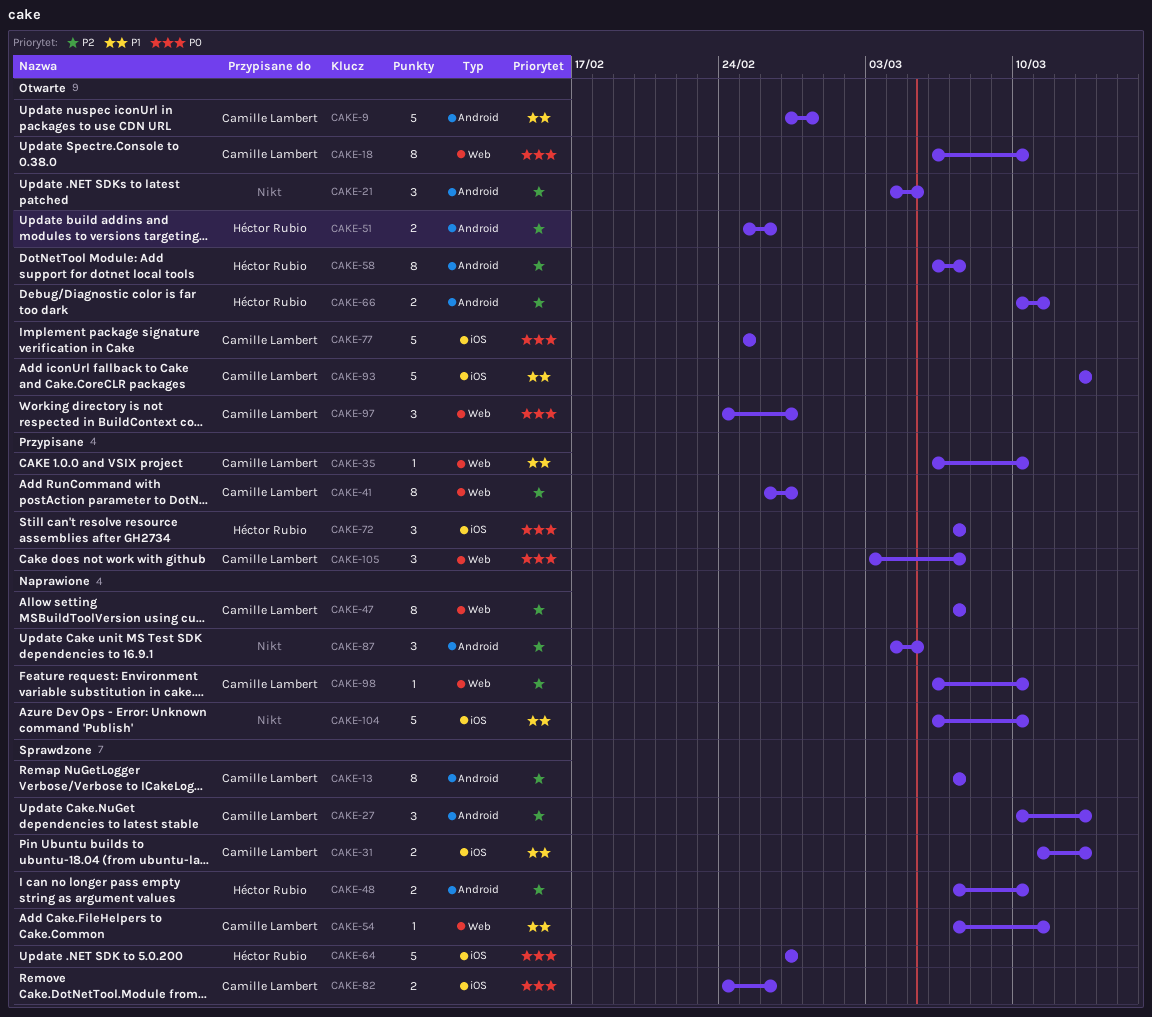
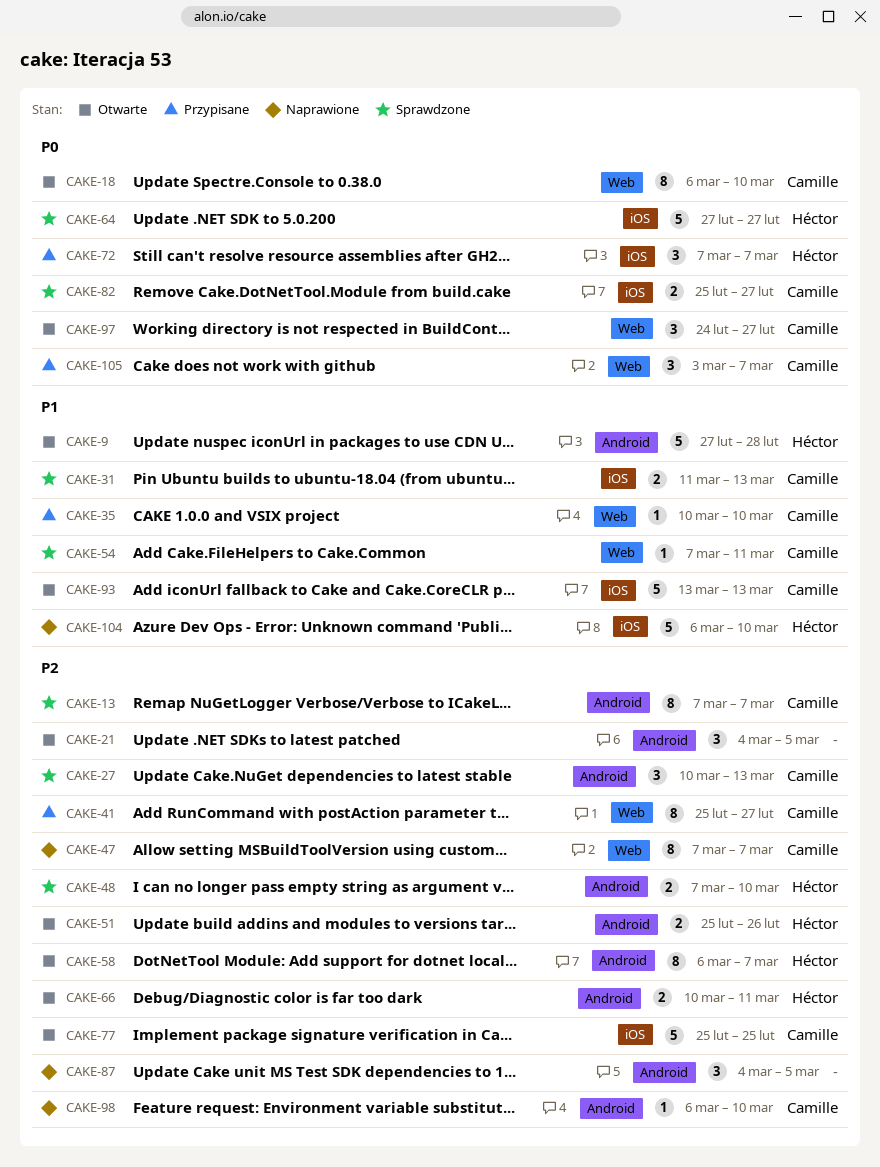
CAKE-9, owner: Camille Lambert -> Héctor Rubio
CAKE-35, start: Mar 6 -> Mar 10
CAKE-41, start: Feb 26 -> Feb 25
CAKE-77, priority: P0 -> P2
CAKE-82, start: Feb 24 -> Feb 25
CAKE-82, due: Feb 26 -> Feb 27
CAKE-98, label: Web -> Android
CAKE-104, owner: none -> Héctor Rubio

